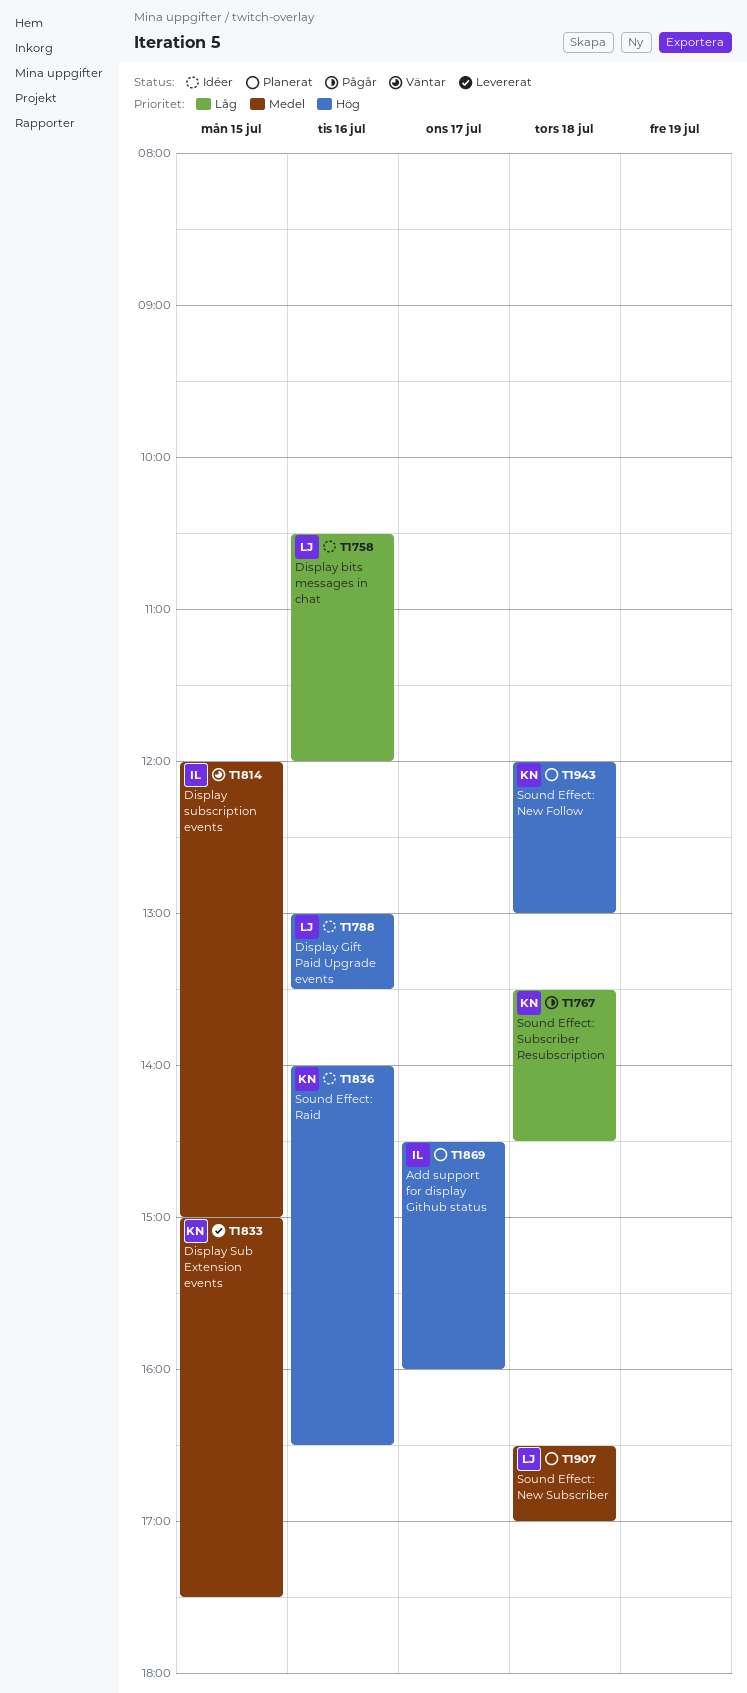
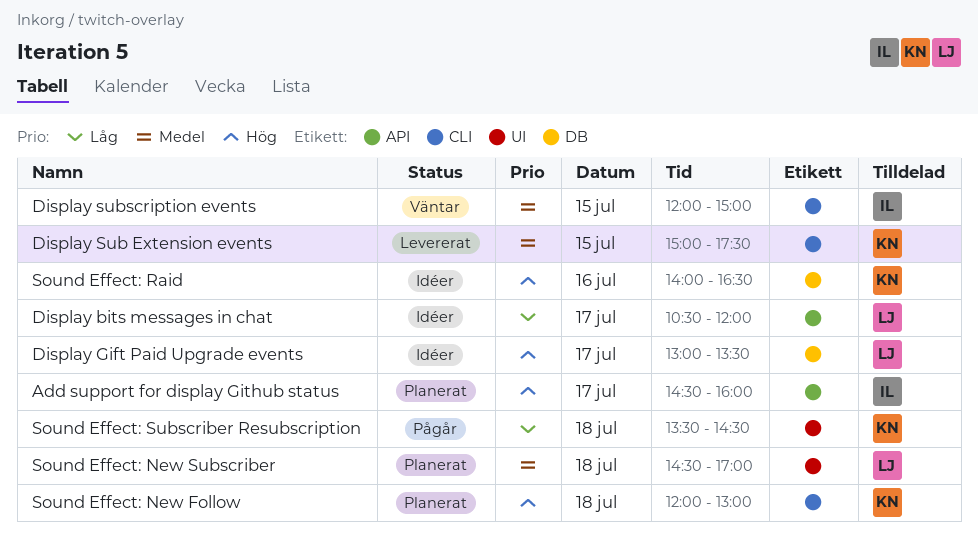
Display bits messages in chat, day: Jul 16 -> Jul 17
Display Gift Paid Upgrade events, day: Jul 16 -> Jul 17
Sound Effect: New Subscriber, begins: 16:30 -> 14:30

